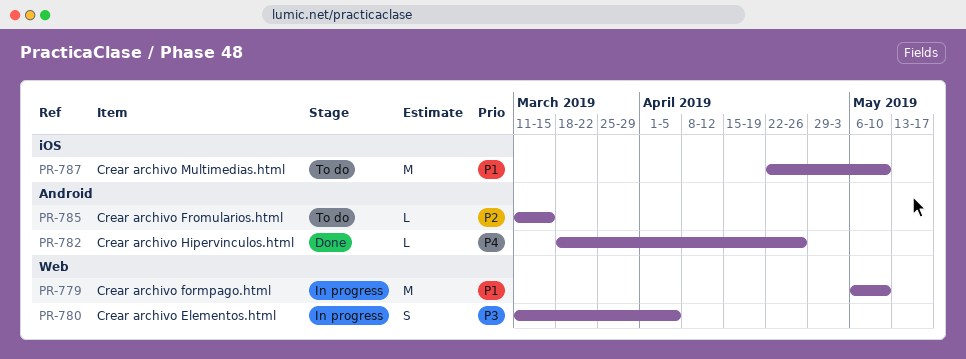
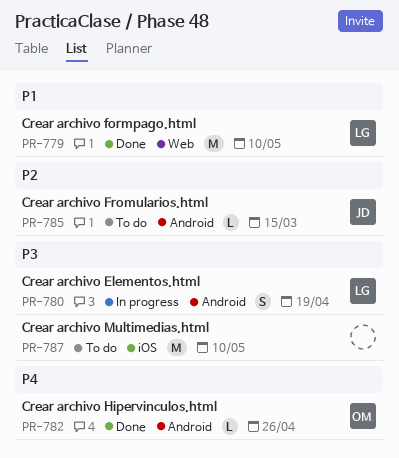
PR-779, status: In progress -> Done
PR-780, label: Web -> Android
PR-780, due: Apr 5 -> Apr 19
PR-787, priority: P1 -> P3

